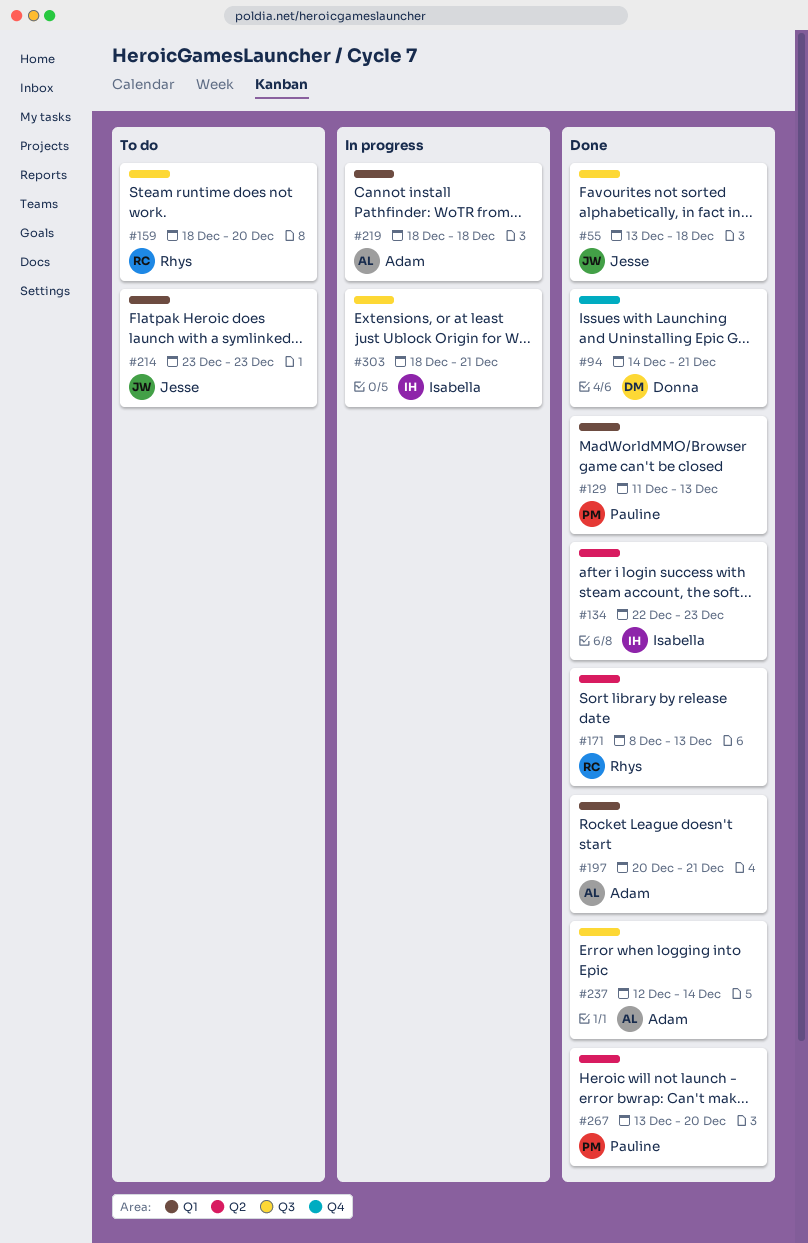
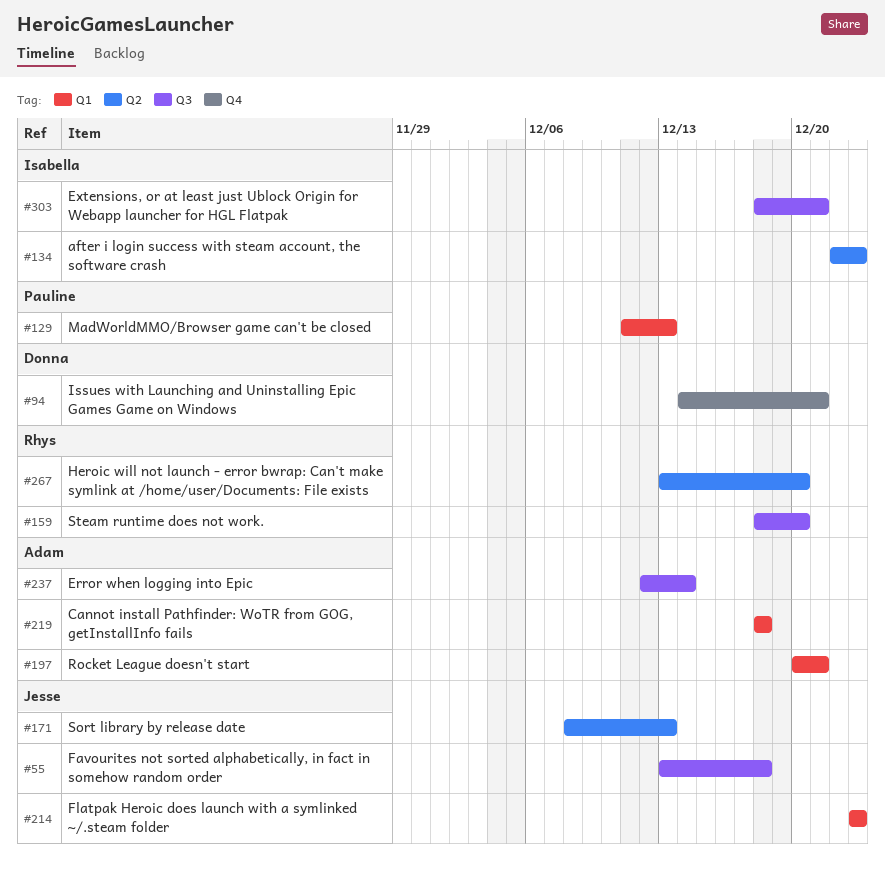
#171, owner: Rhys -> Jesse
#267, owner: Pauline -> Rhys

